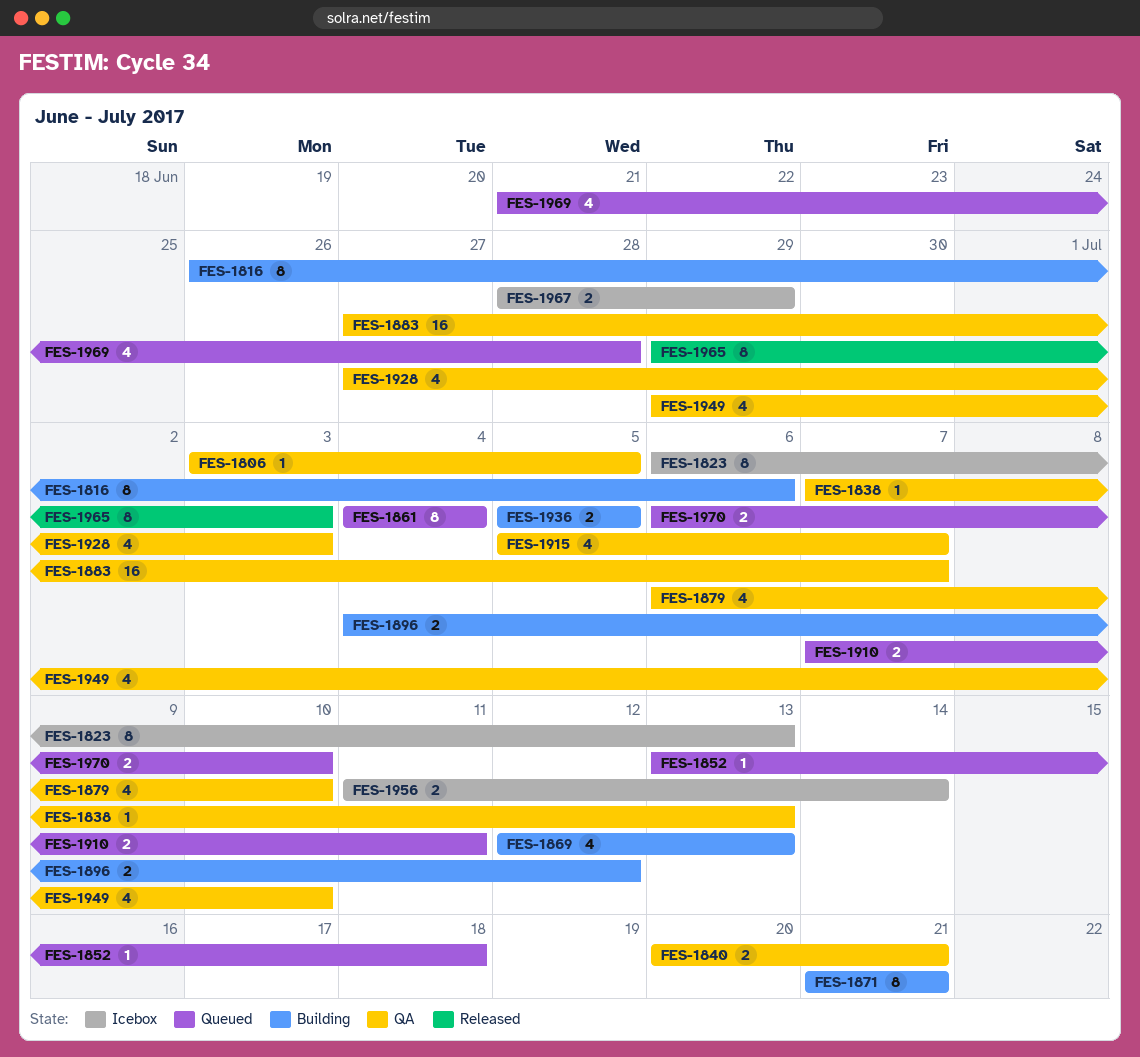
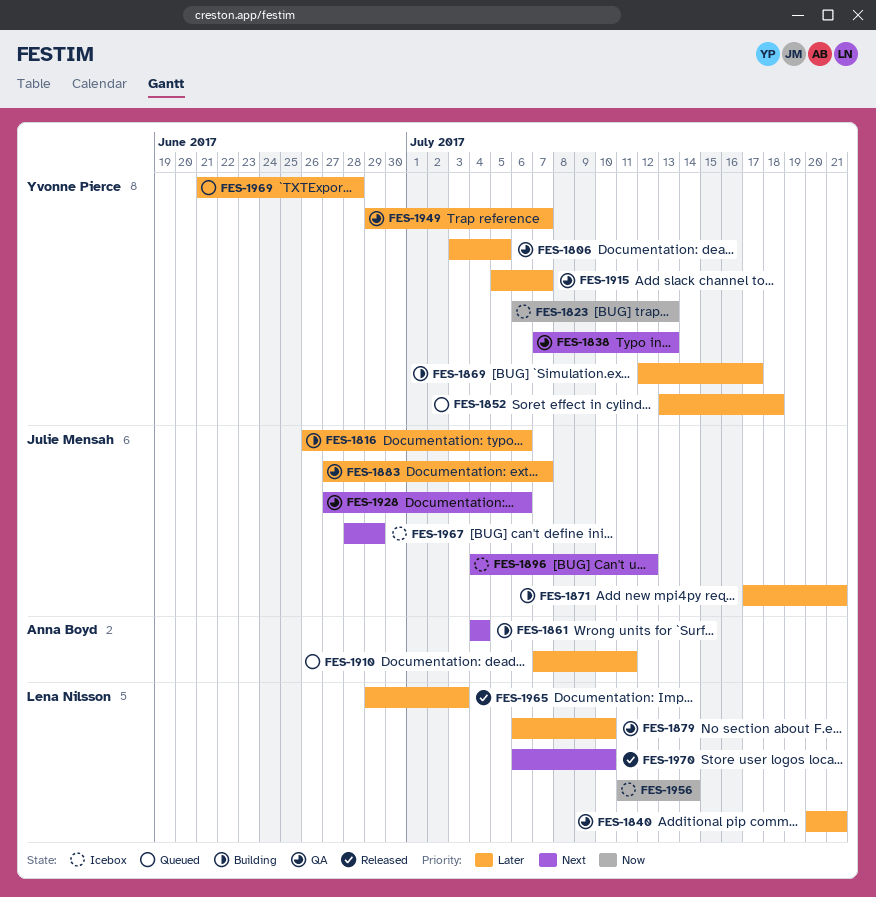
FES-1861, status: Queued -> Building
FES-1869, due: Jul 13 -> Jul 17
FES-1871, start: Jul 21 -> Jul 17
FES-1896, status: Building -> Icebox
FES-1928, due: Jul 3 -> Jul 6
FES-1936: present -> none
FES-1949, due: Jul 10 -> Jul 7
FES-1970, status: Queued -> Released

